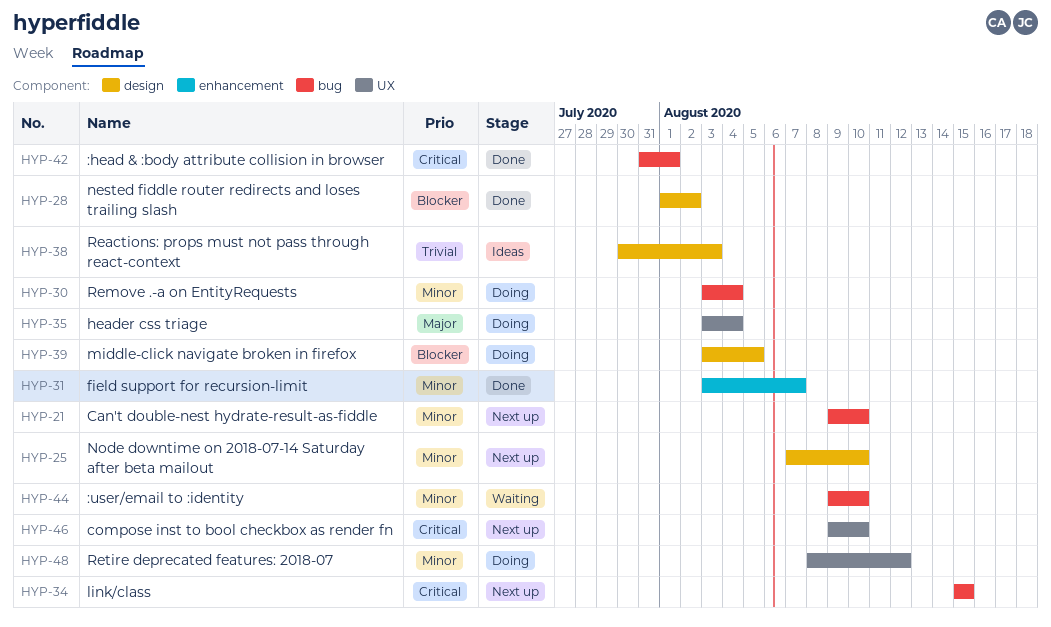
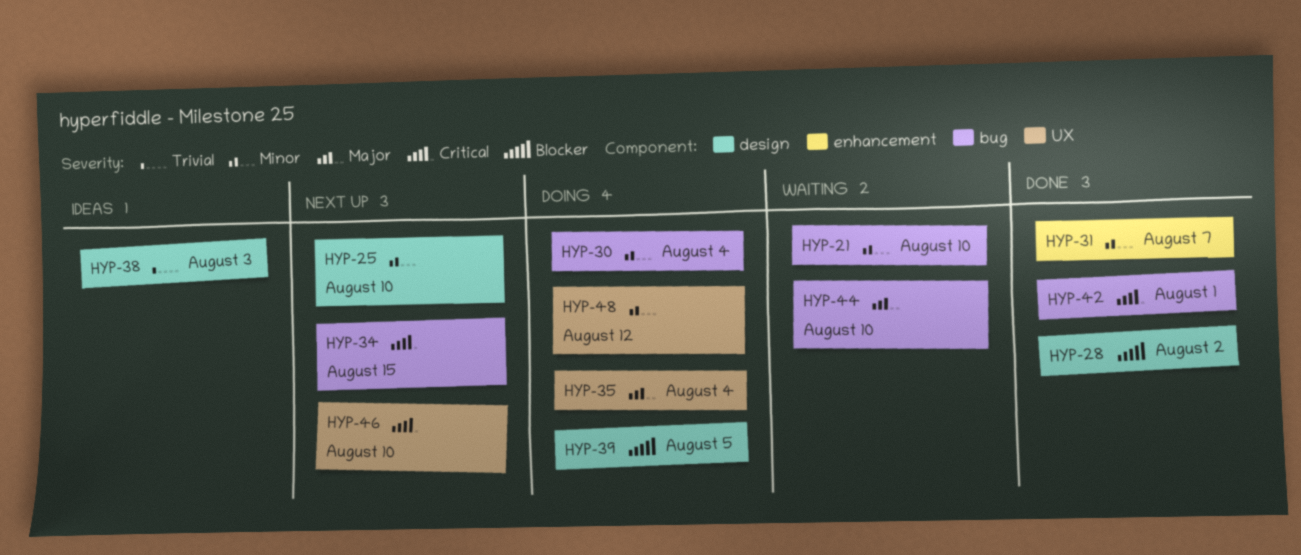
HYP-21, status: Next up -> Waiting
HYP-44, priority: Minor -> Major

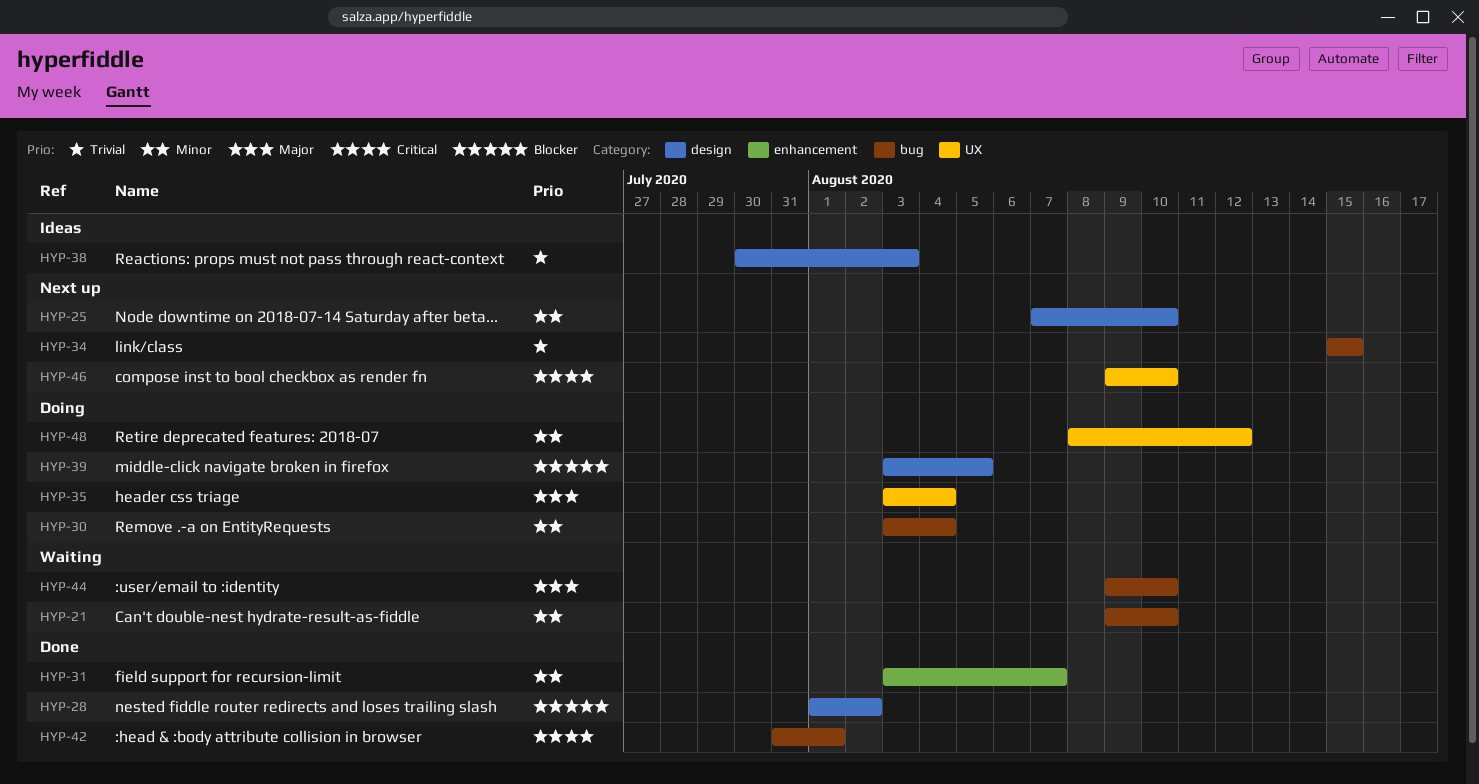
HYP-34, priority: Critical -> Trivial

